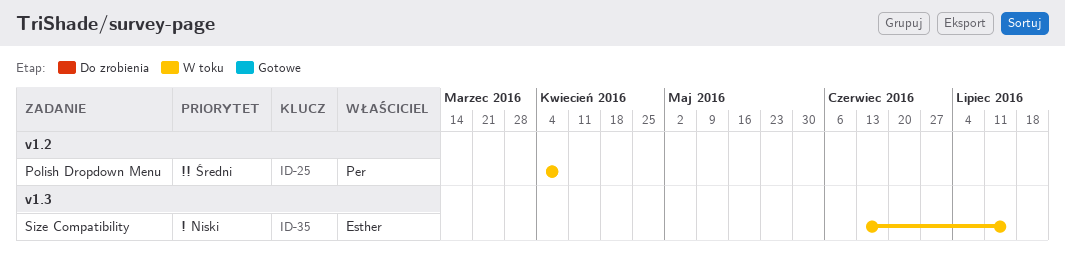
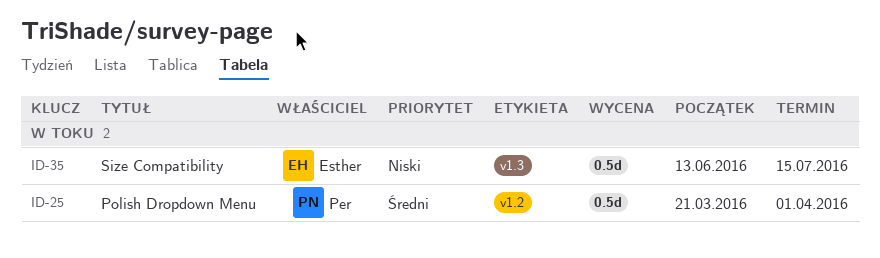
ID-25, start: Apr 4 -> Mar 21
ID-25, due: Apr 8 -> Apr 1

